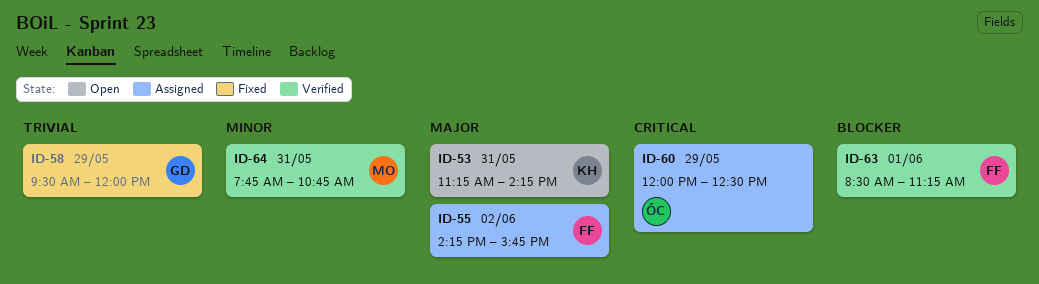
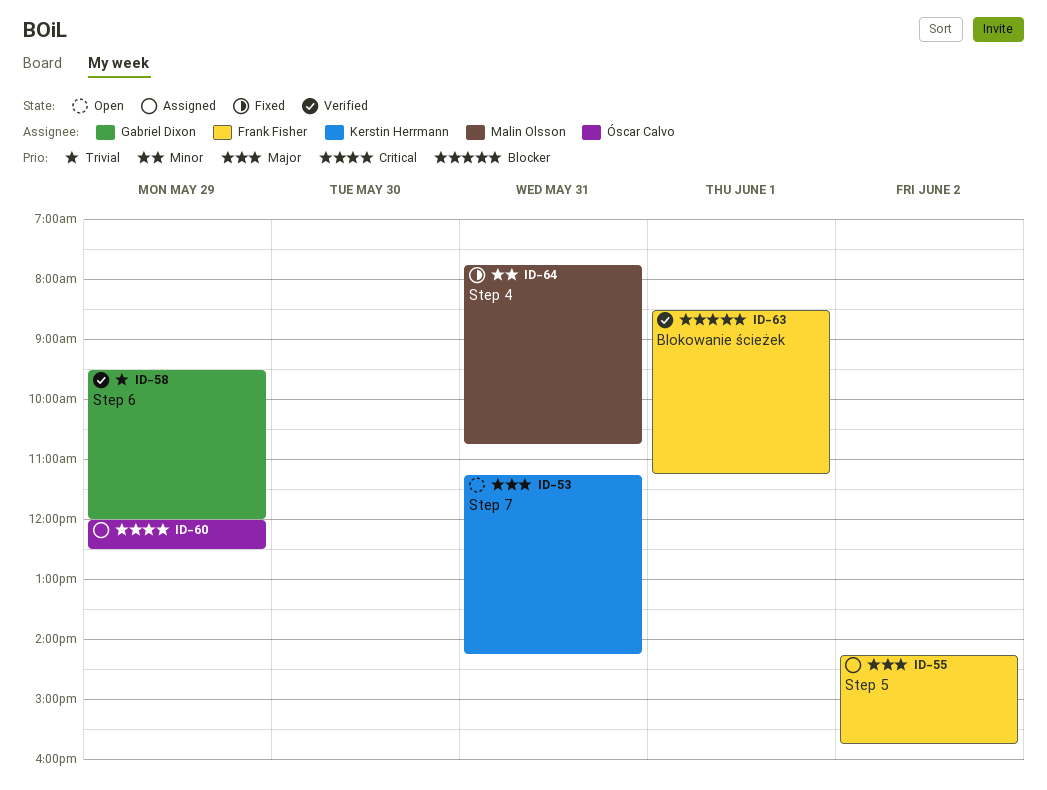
ID-58, status: Fixed -> Verified
ID-64, status: Verified -> Fixed

